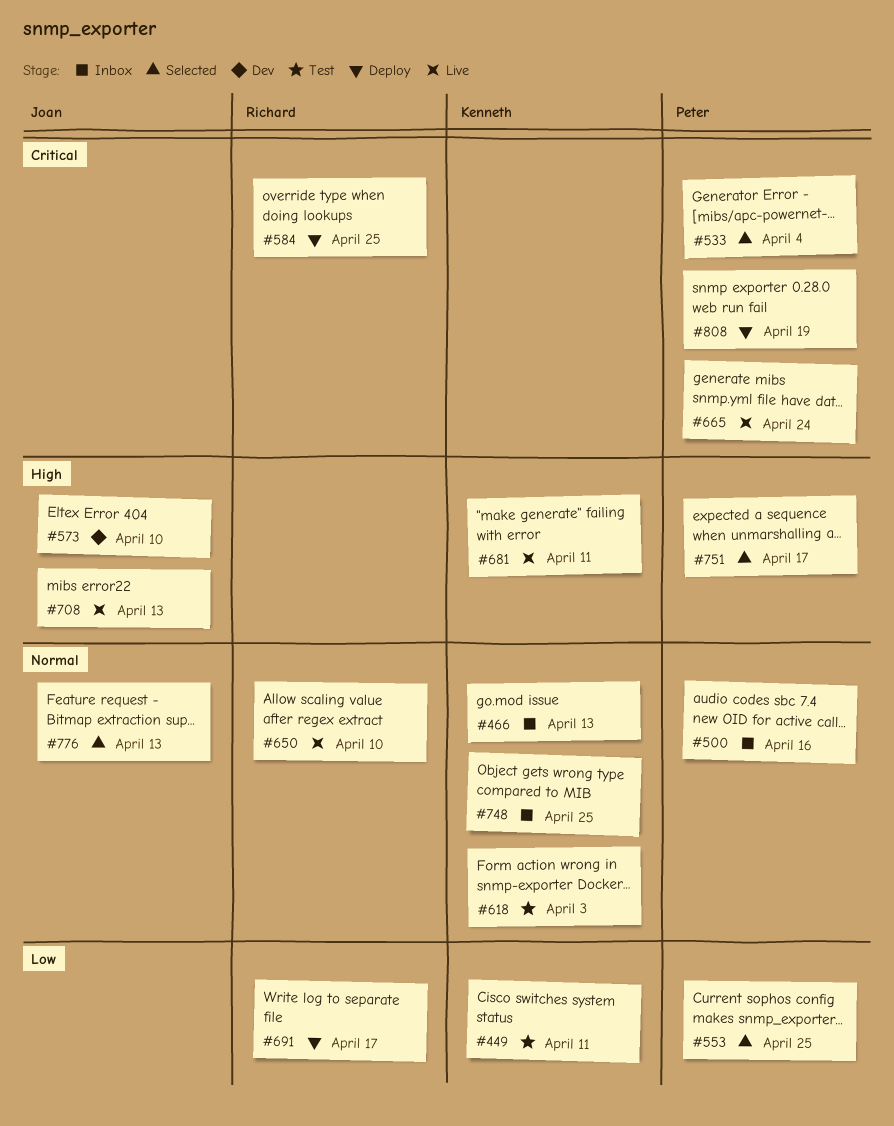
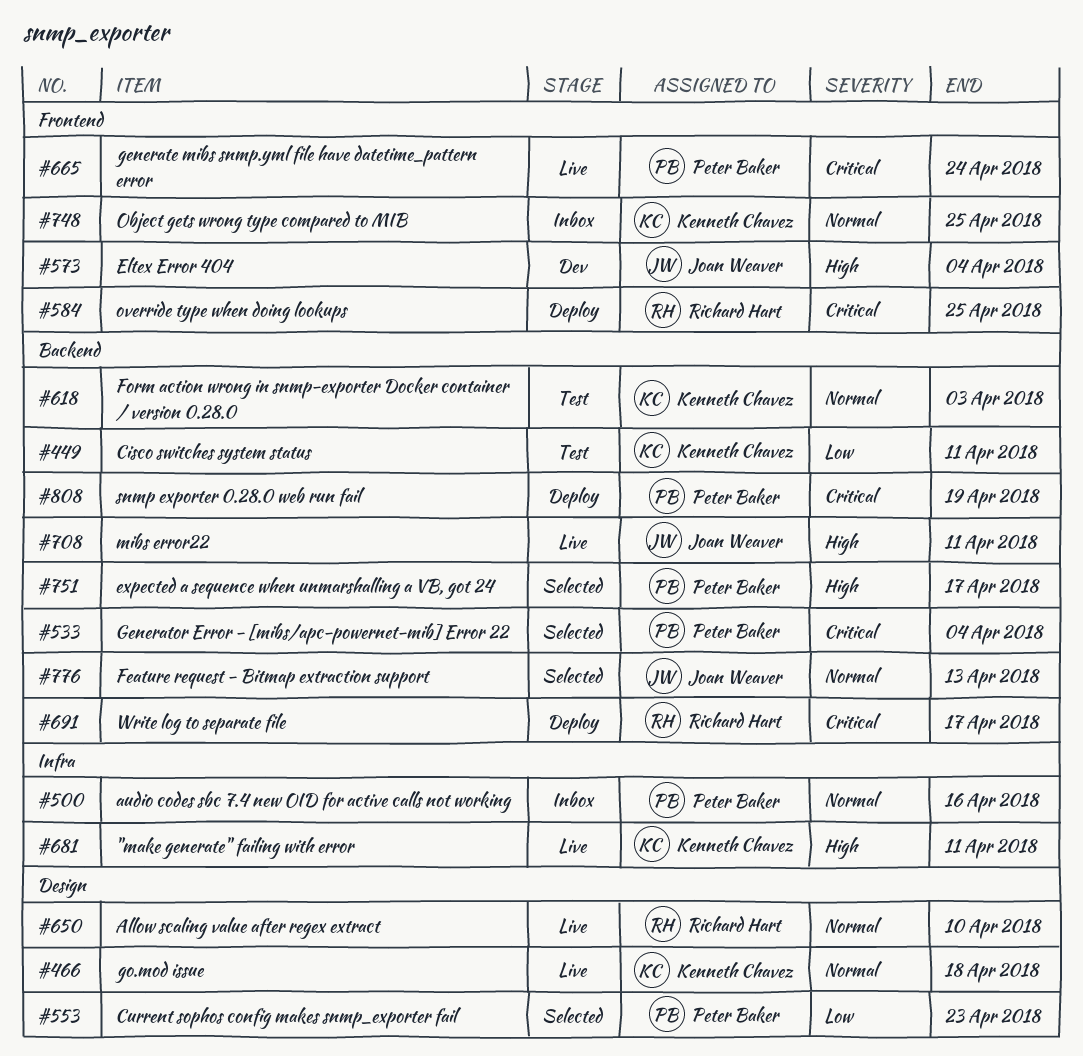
#466, status: Inbox -> Live
#466, due: Apr 13 -> Apr 18
#553, due: Apr 25 -> Apr 23
#573, due: Apr 10 -> Apr 4
#691, priority: Low -> Critical
#708, due: Apr 13 -> Apr 11

